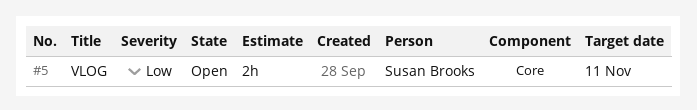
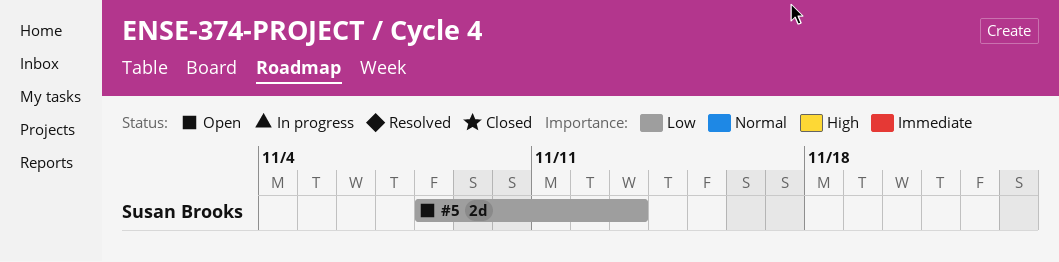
#5, estimate: 2h -> 2d
#5, due: Nov 11 -> Nov 13

